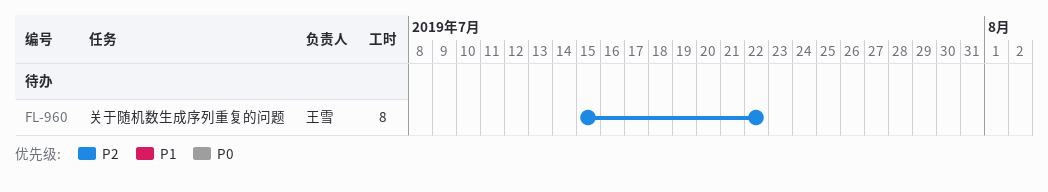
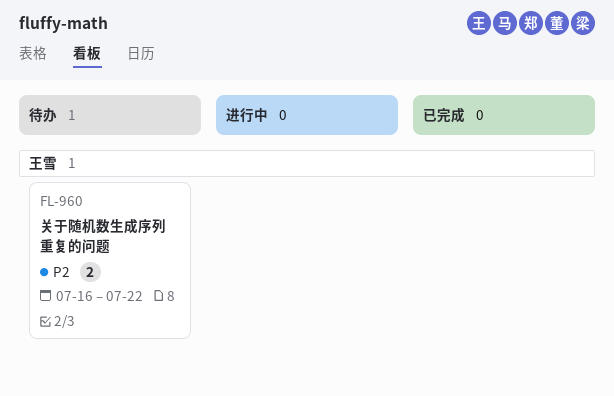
FL-960, estimate: 8 -> 2
FL-960, start: Jul 15 -> Jul 16

